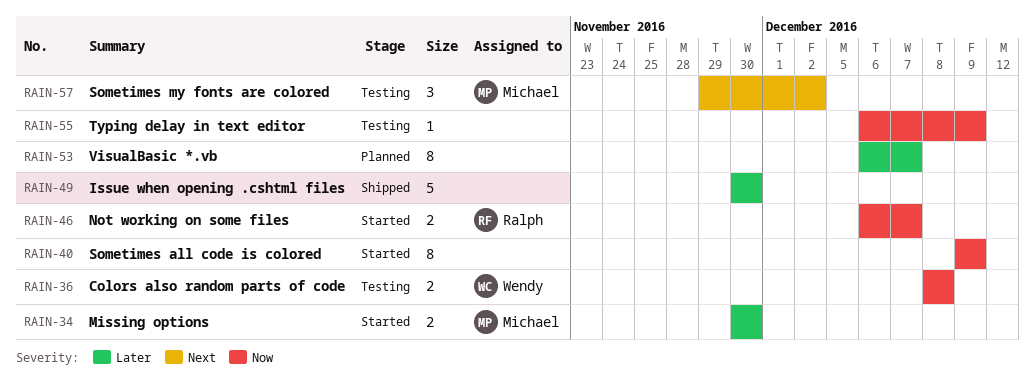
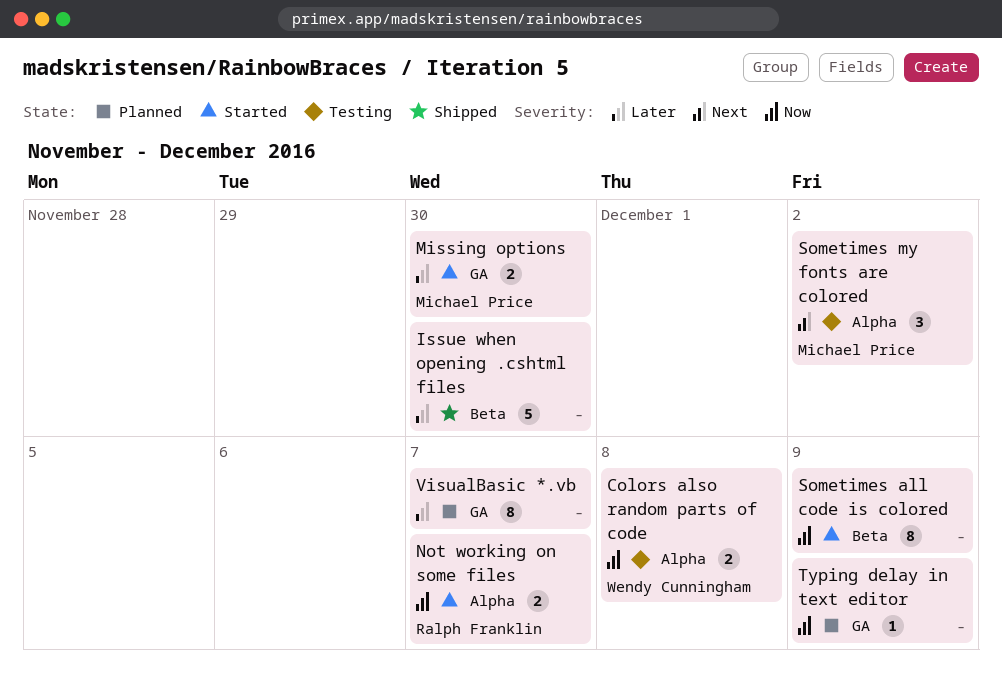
Typing delay in text editor, status: Testing -> Planned

